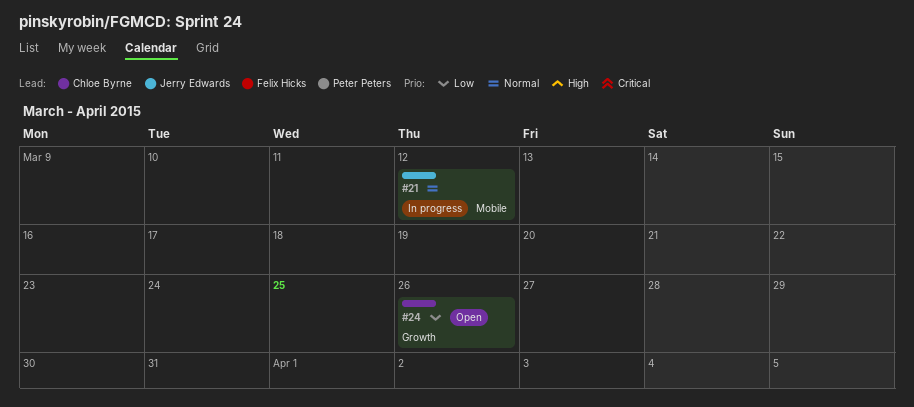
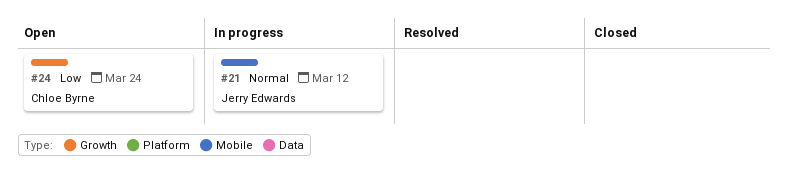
#24, due: Mar 26 -> Mar 24

